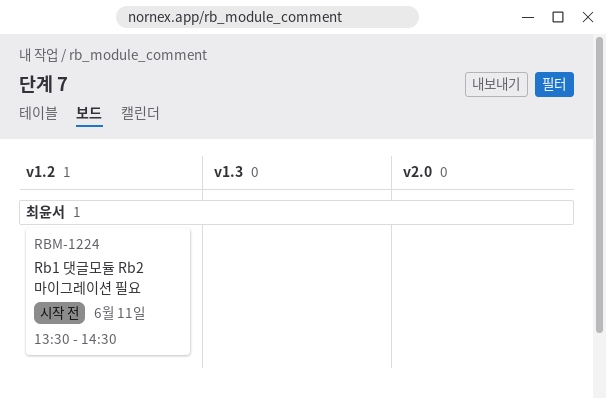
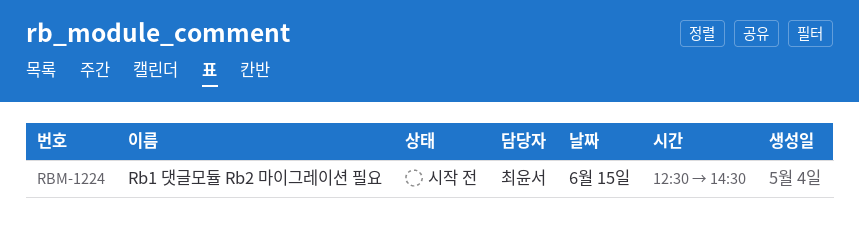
RBM-1224, day: Jun 11 -> Jun 15
RBM-1224, begins: 13:30 -> 12:30

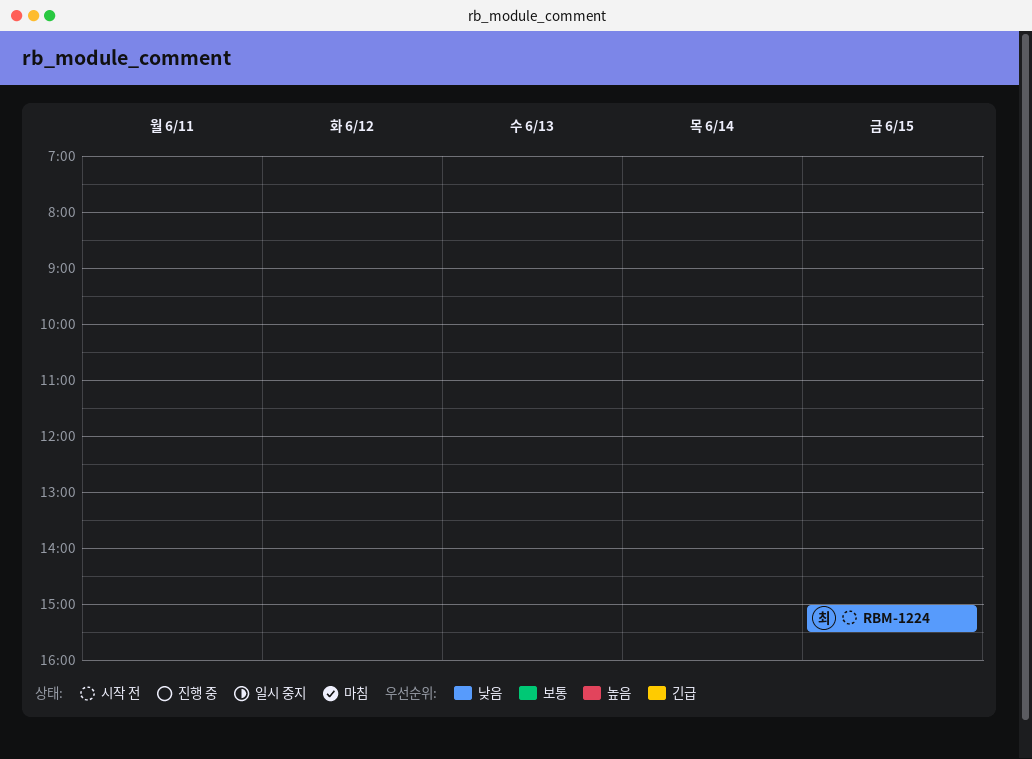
RBM-1224, begins: 12:30 -> 15:00
RBM-1224, ends: 14:30 -> 15:30

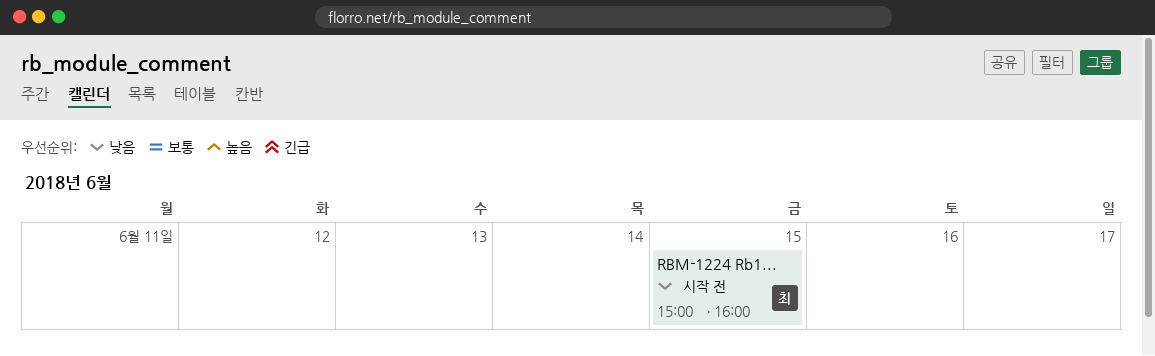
RBM-1224, ends: 15:30 -> 16:00

